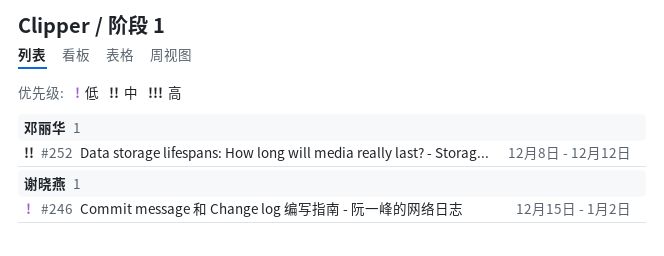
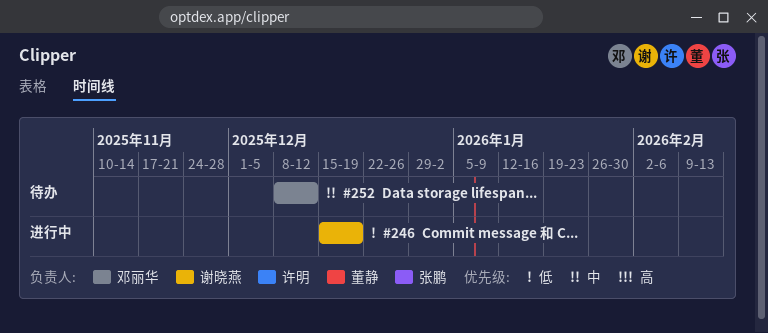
#246, due: Jan 2 -> Dec 19

